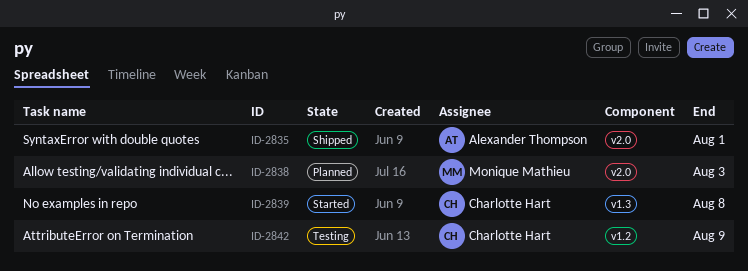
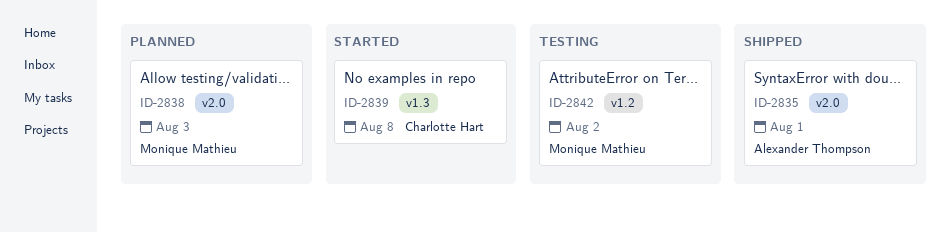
ID-2842, owner: Charlotte Hart -> Monique Mathieu
ID-2842, due: Aug 9 -> Aug 2

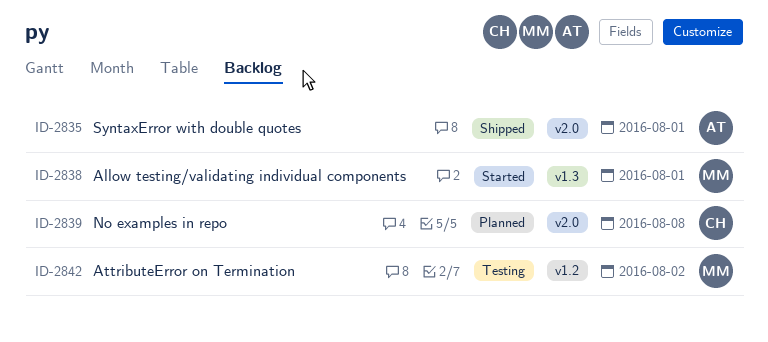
ID-2838, status: Planned -> Started
ID-2838, label: v2.0 -> v1.3
ID-2838, due: Aug 3 -> Aug 1
ID-2839, status: Started -> Planned
ID-2839, label: v1.3 -> v2.0

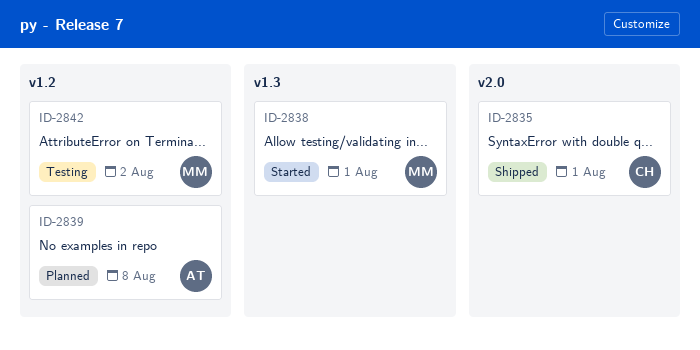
ID-2835, owner: AT -> CH
ID-2839, owner: CH -> AT
ID-2839, label: v2.0 -> v1.2

